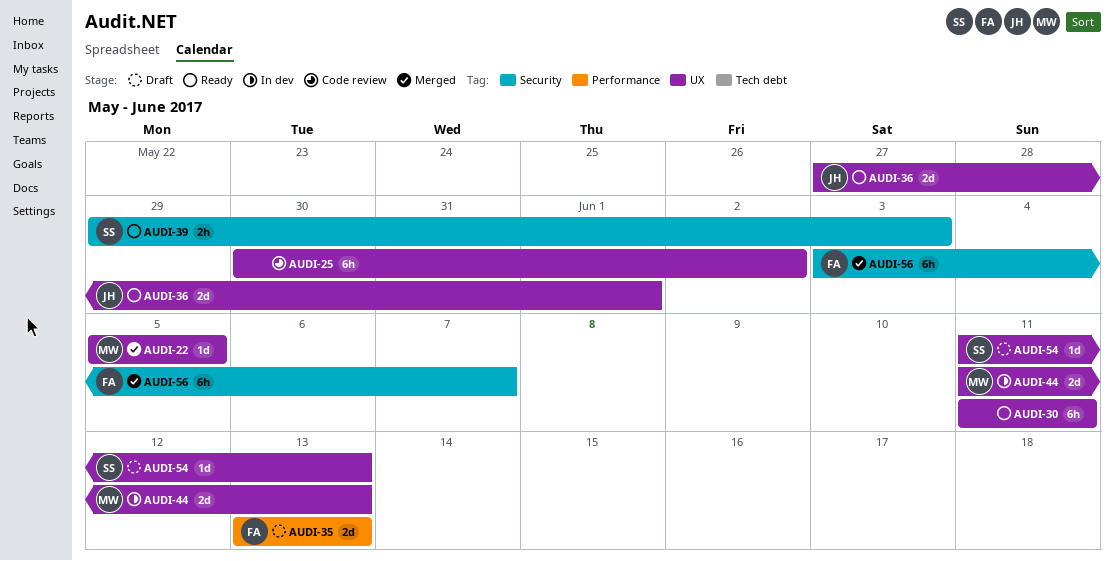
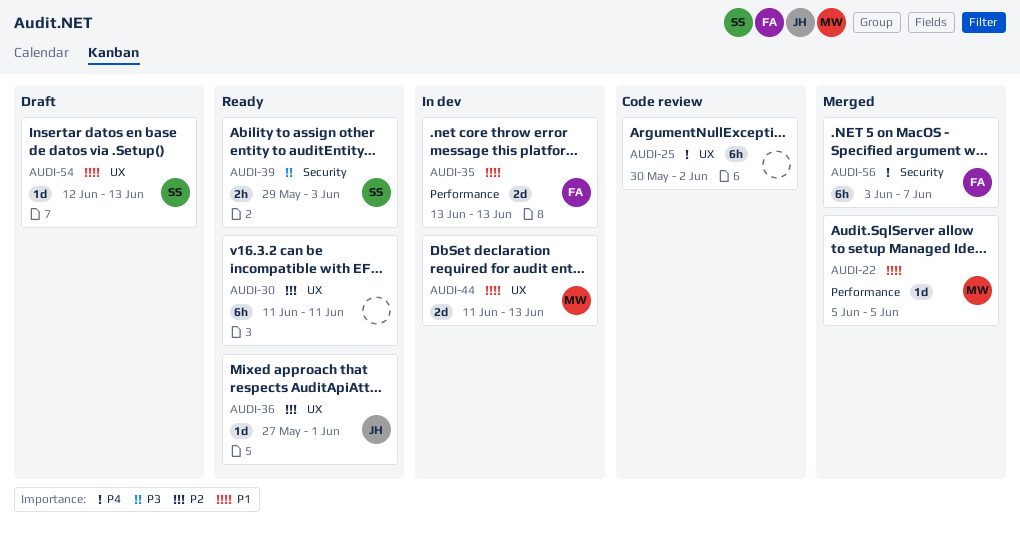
AUDI-22, label: UX -> Performance
AUDI-35, status: Draft -> In dev
AUDI-36, estimate: 2d -> 1d
AUDI-54, start: Jun 11 -> Jun 12

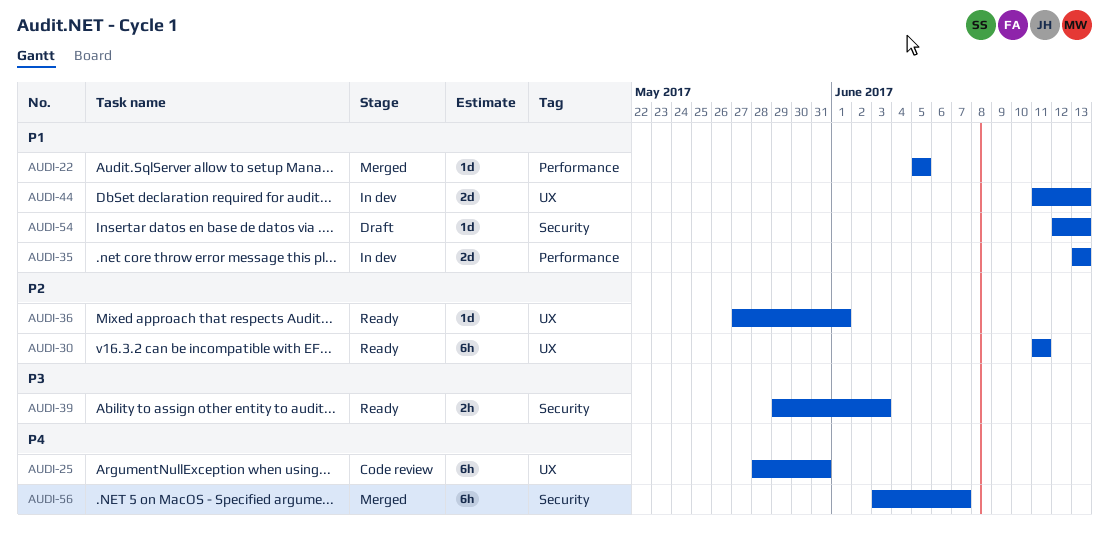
AUDI-25, start: May 30 -> May 28
AUDI-25, due: Jun 2 -> May 31
AUDI-54, label: UX -> Security

